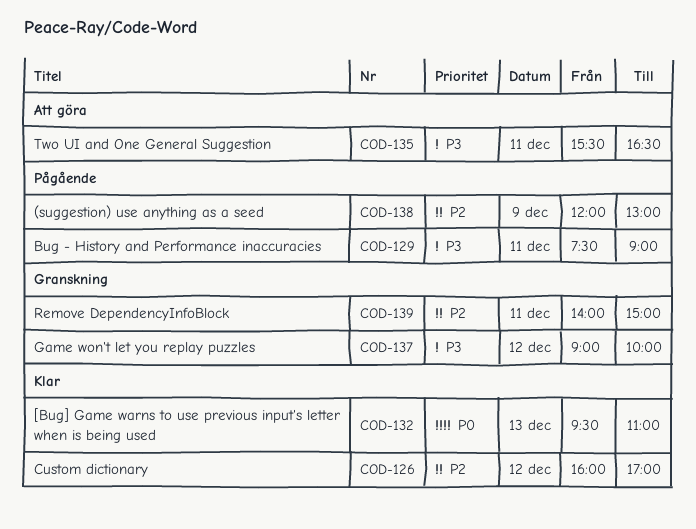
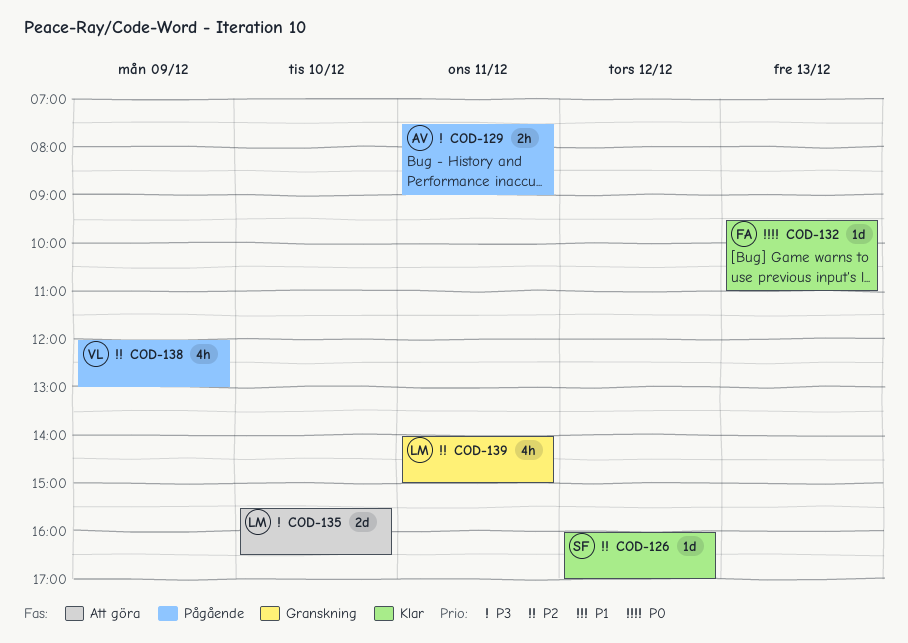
COD-135, day: Dec 11 -> Dec 10
COD-137: present -> none

